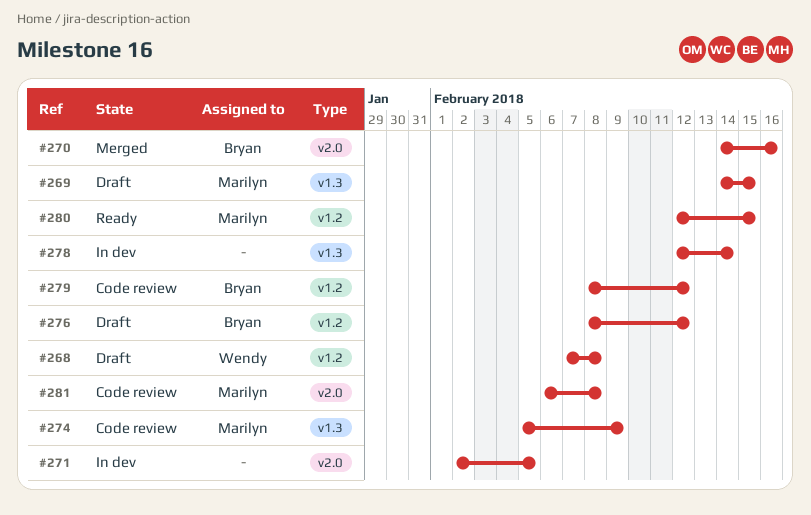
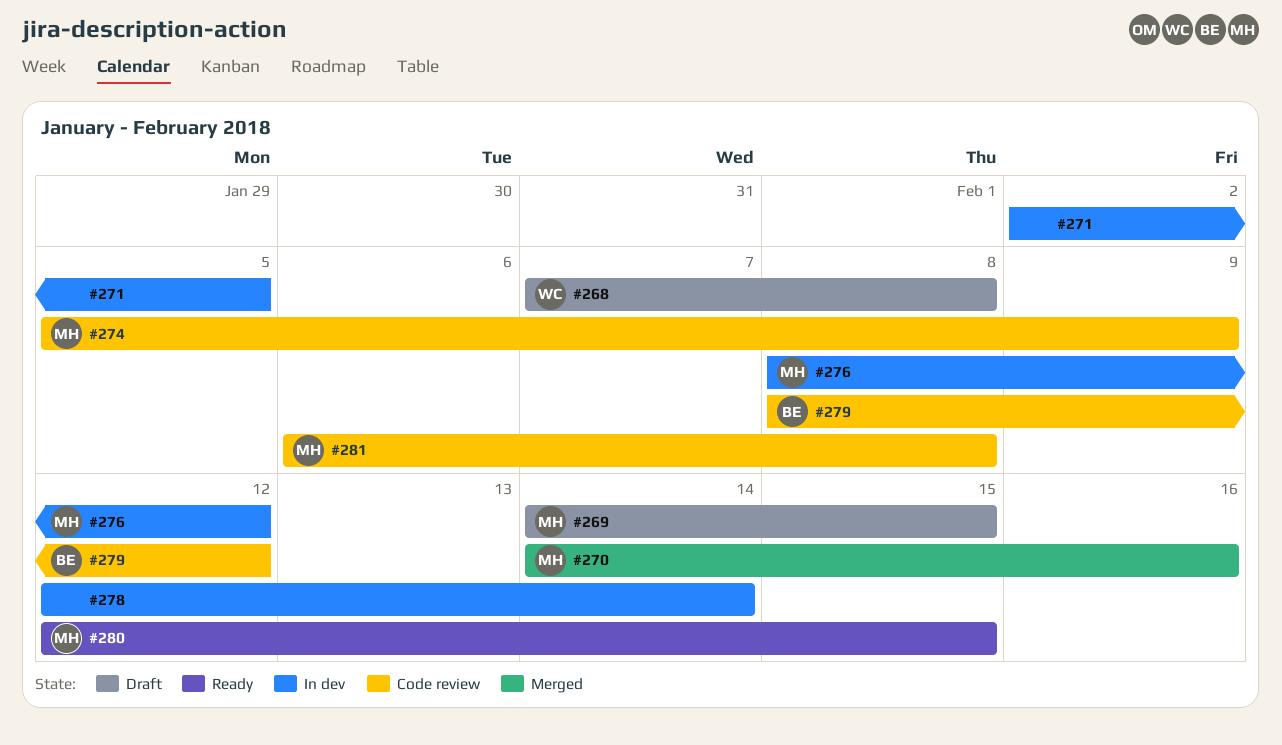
#270, owner: Bryan -> Marilyn
#276, status: Draft -> In dev
#276, owner: Bryan -> Marilyn

